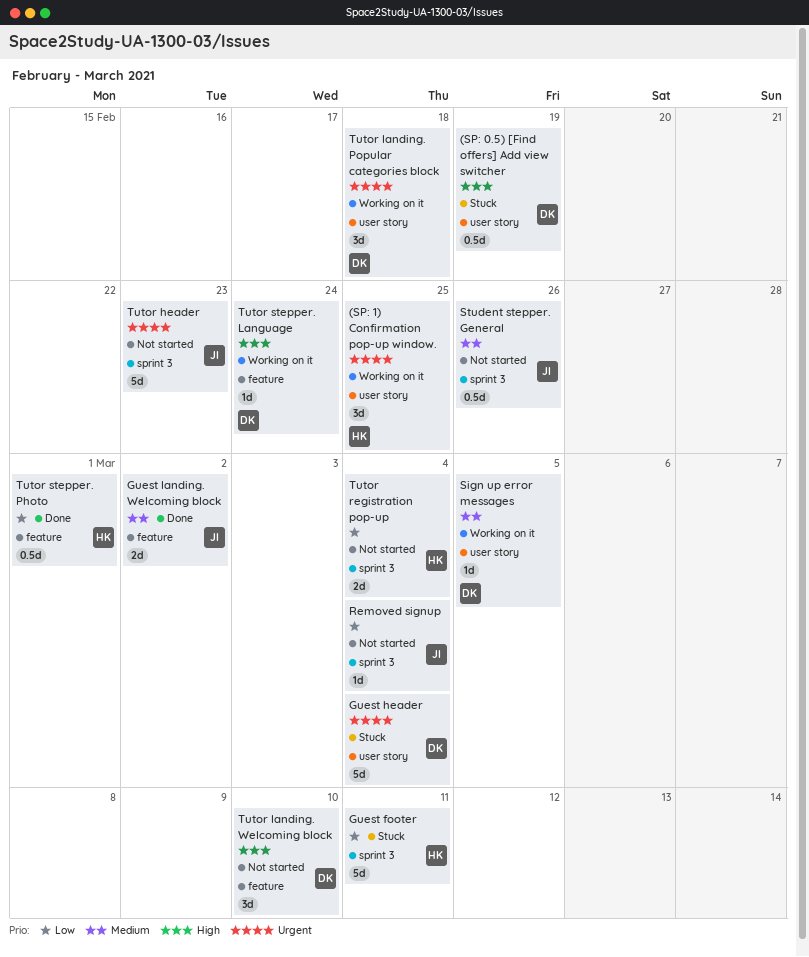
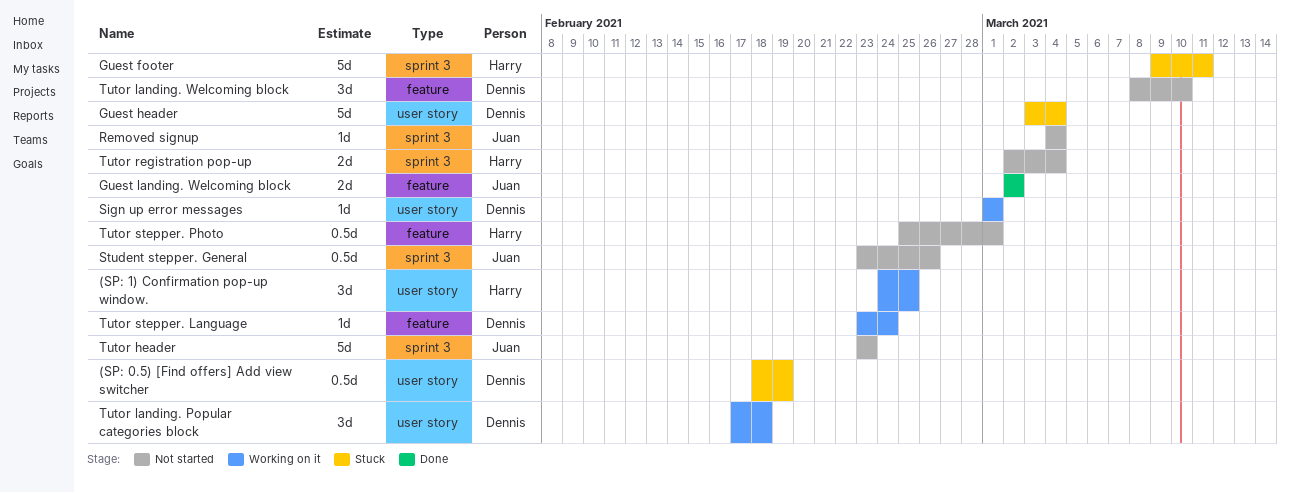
Sign up error messages, due: Mar 5 -> Mar 1
Tutor stepper. Photo, status: Done -> Not started

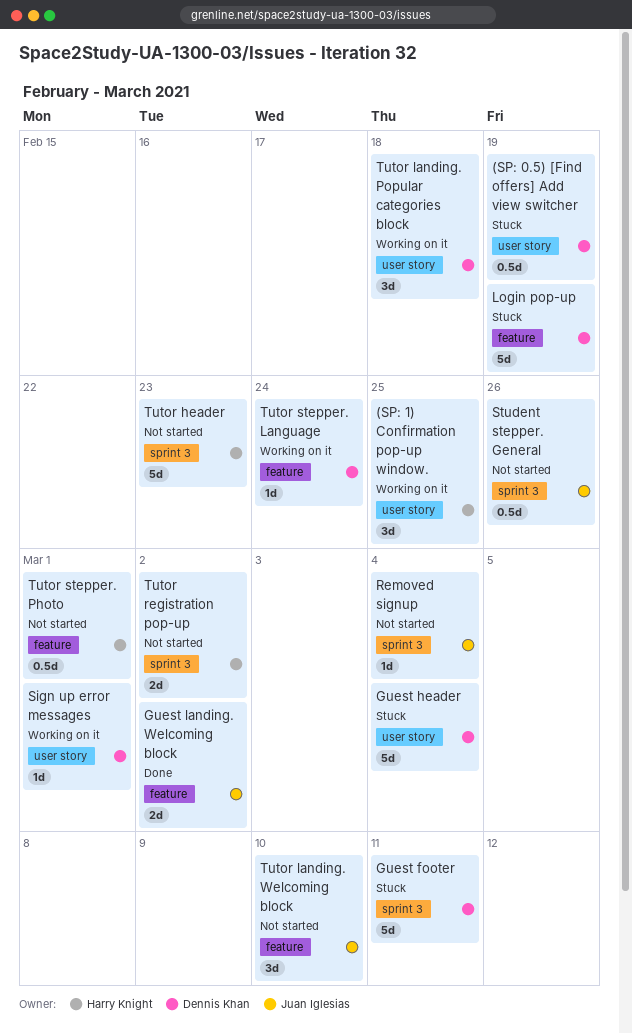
Guest footer, owner: Harry Knight -> Dennis Khan
Login pop-up: none -> present
Tutor header, owner: Juan Iglesias -> Harry Knight
Tutor landing. Welcoming block, owner: Dennis Khan -> Juan Iglesias
Tutor registration pop-up, due: Mar 4 -> Mar 2

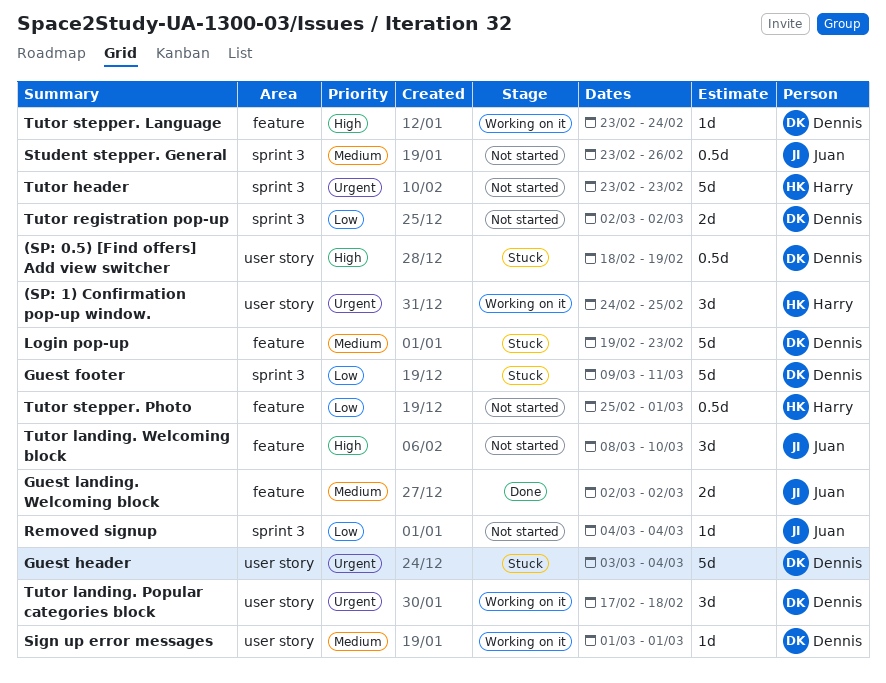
Login pop-up, due: Feb 19 -> Feb 23
Tutor registration pop-up, owner: Harry Knight -> Dennis Khan

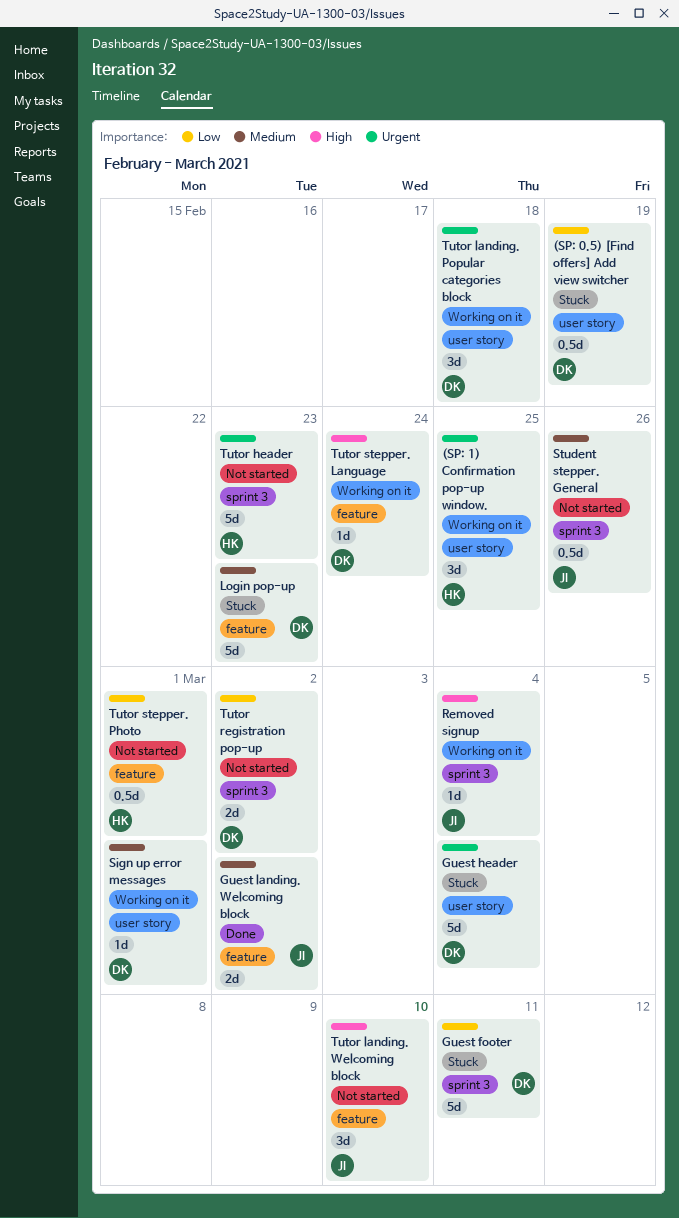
(SP: 0.5) [Find offers] Add view switcher, priority: High -> Low
Removed signup, status: Not started -> Working on it
Removed signup, priority: Low -> High

